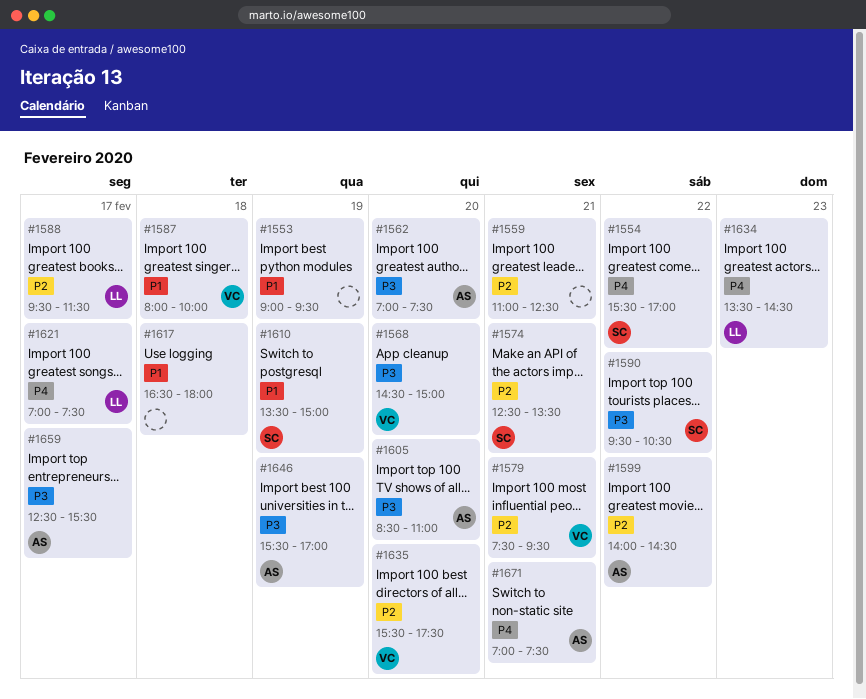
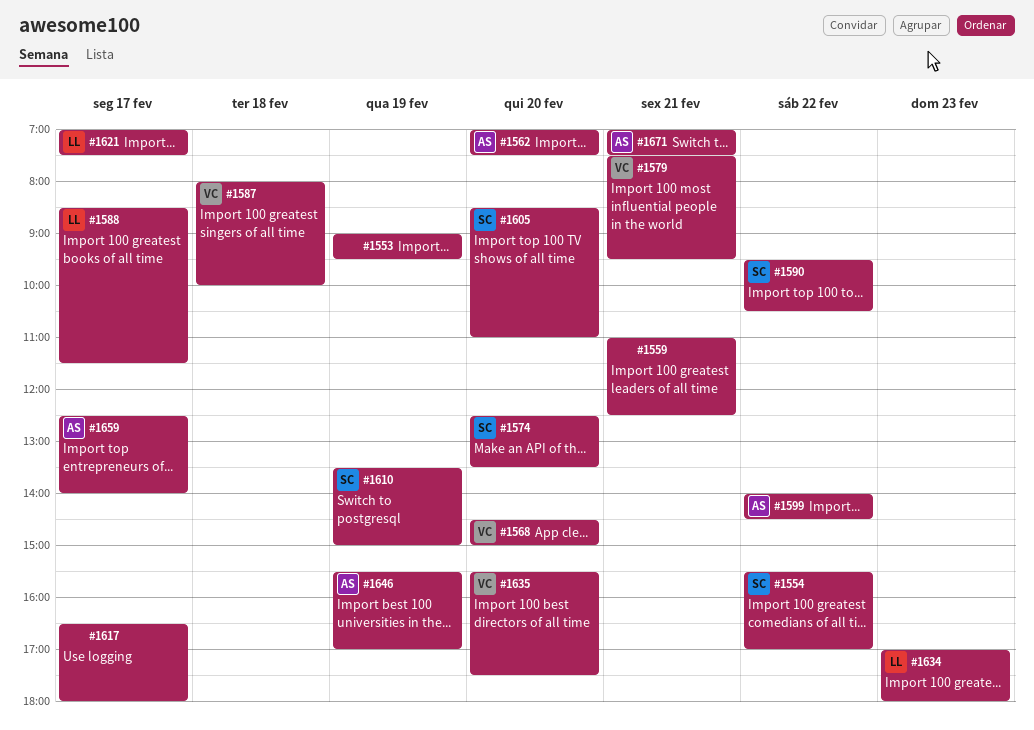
#1574, day: Feb 21 -> Feb 20
#1588, begins: 09:30 -> 08:30
#1605, owner: AS -> SC
#1617, day: Feb 18 -> Feb 17
#1634, begins: 13:30 -> 17:00
#1634, ends: 14:30 -> 18:00
#1659, ends: 15:30 -> 14:00

